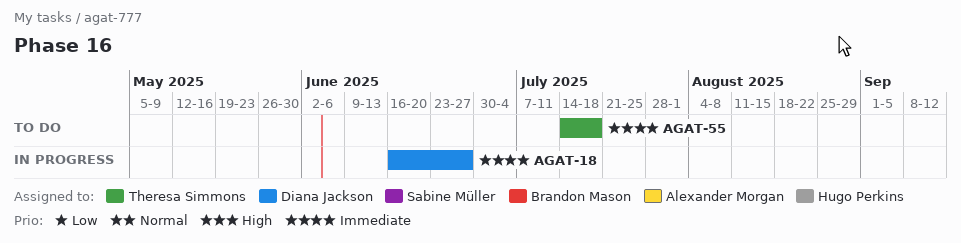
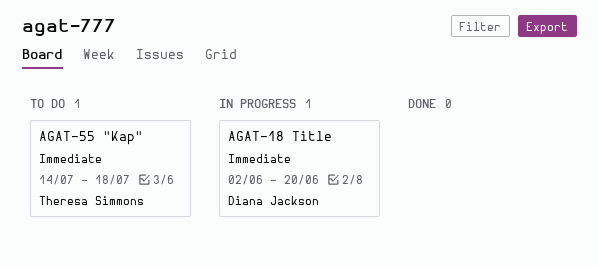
AGAT-18, start: Jun 16 -> Jun 2
AGAT-18, due: Jun 27 -> Jun 20

